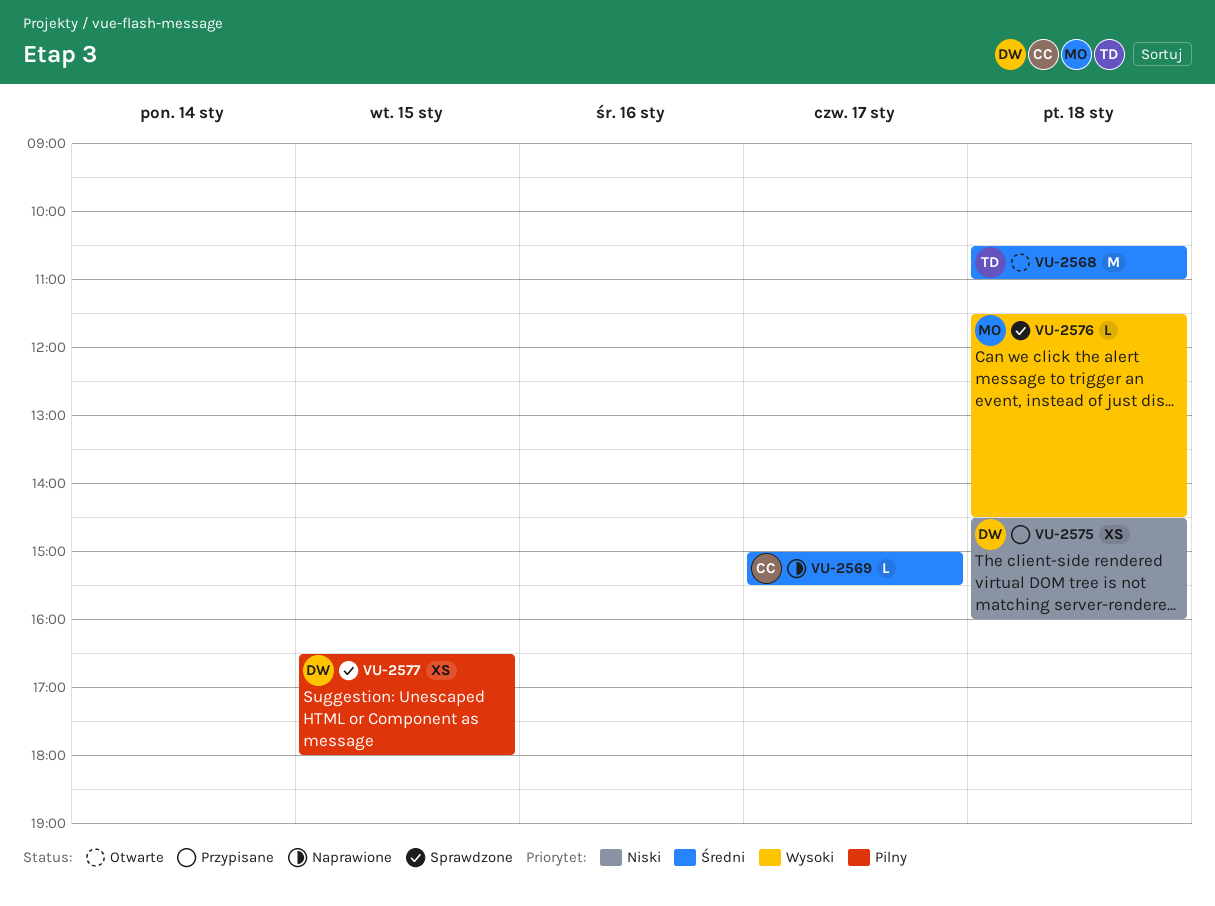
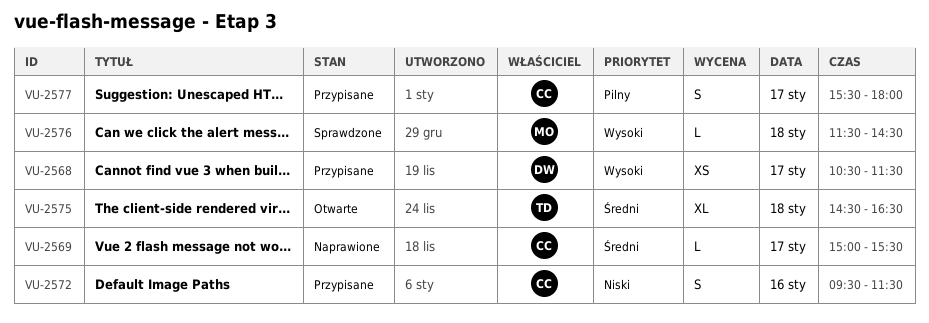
VU-2568, status: Otwarte -> Przypisane
VU-2568, owner: TD -> DW
VU-2568, priority: Średni -> Wysoki
VU-2568, estimate: M -> XS
VU-2568, day: Jan 18 -> Jan 17
VU-2568, ends: 11:00 -> 11:30
VU-2572: none -> present
VU-2575, status: Przypisane -> Otwarte
VU-2575, owner: DW -> TD
VU-2575, priority: Niski -> Średni
VU-2575, estimate: XS -> XL
VU-2575, ends: 16:00 -> 16:30
VU-2577, status: Sprawdzone -> Przypisane
VU-2577, owner: DW -> CC
VU-2577, estimate: XS -> S
VU-2577, day: Jan 15 -> Jan 17
VU-2577, begins: 16:30 -> 15:30

